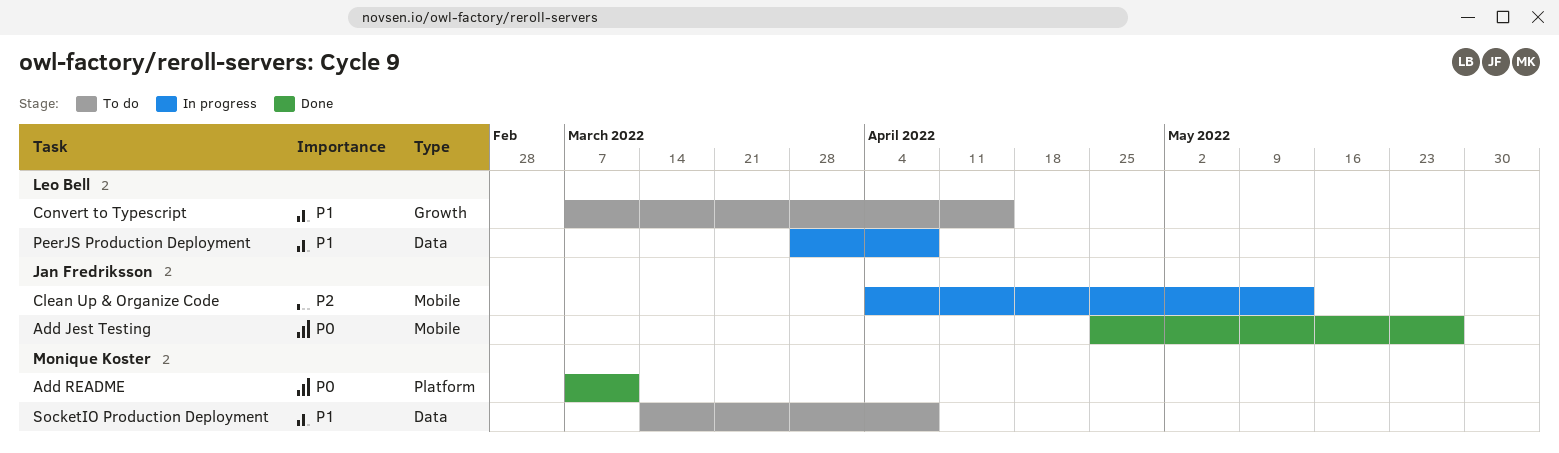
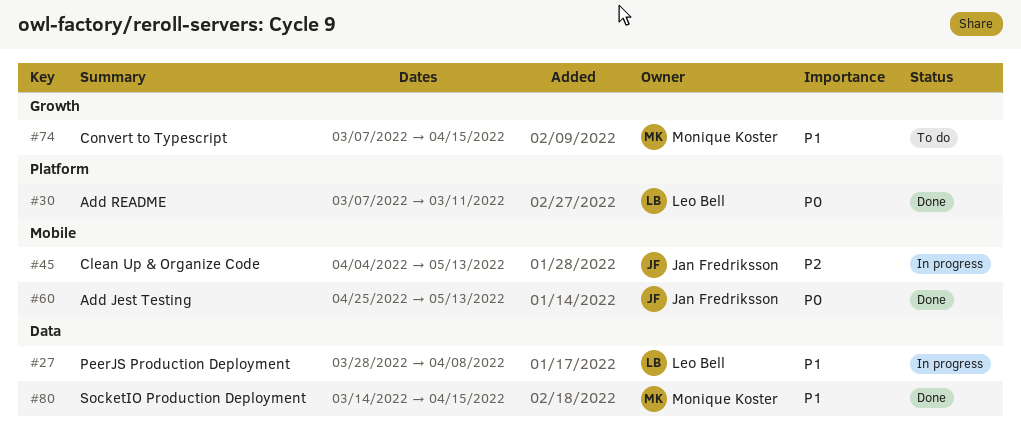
Add Jest Testing, due: May 27 -> May 13
Add README, owner: Monique Koster -> Leo Bell
Convert to Typescript, owner: Leo Bell -> Monique Koster
SocketIO Production Deployment, status: To do -> Done
SocketIO Production Deployment, due: Apr 8 -> Apr 15

